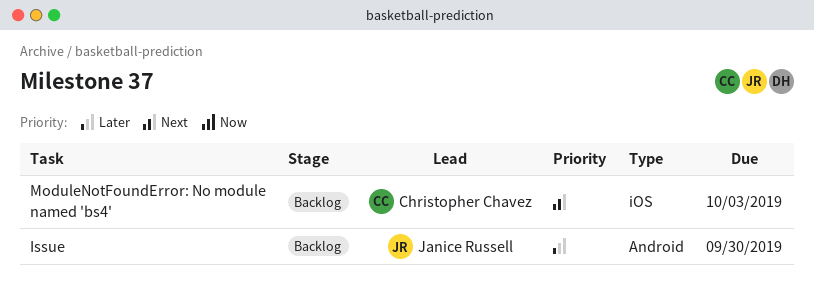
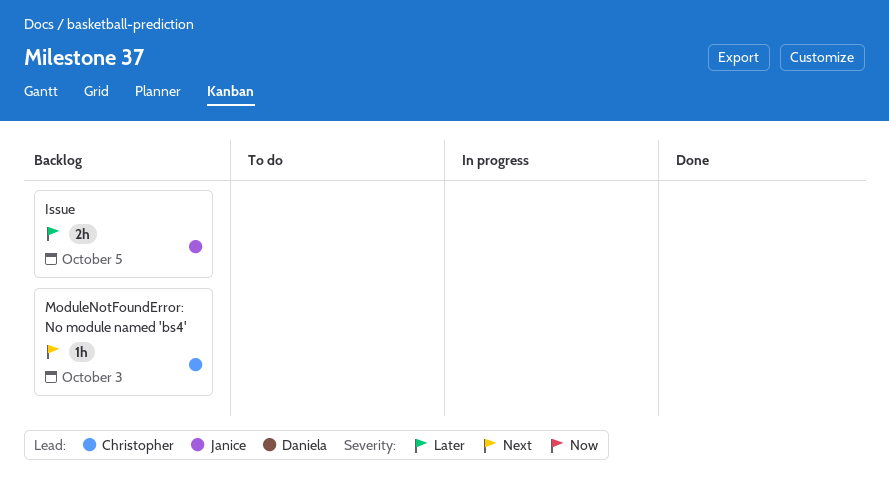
Issue, due: Sep 30 -> Oct 5

